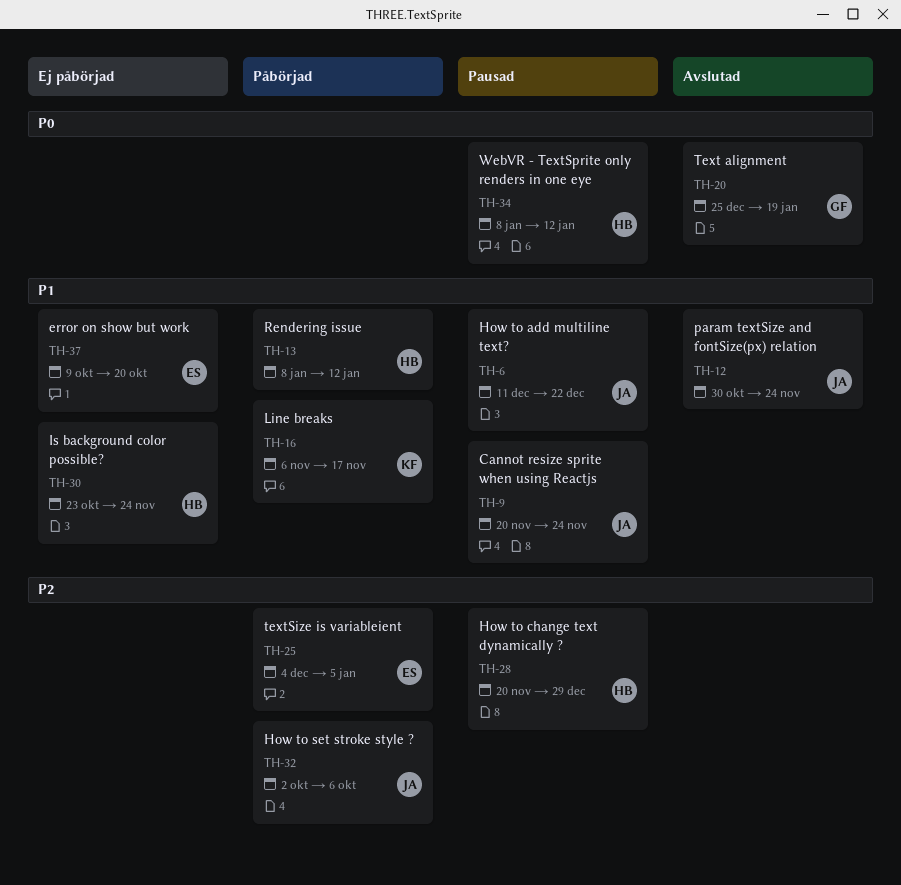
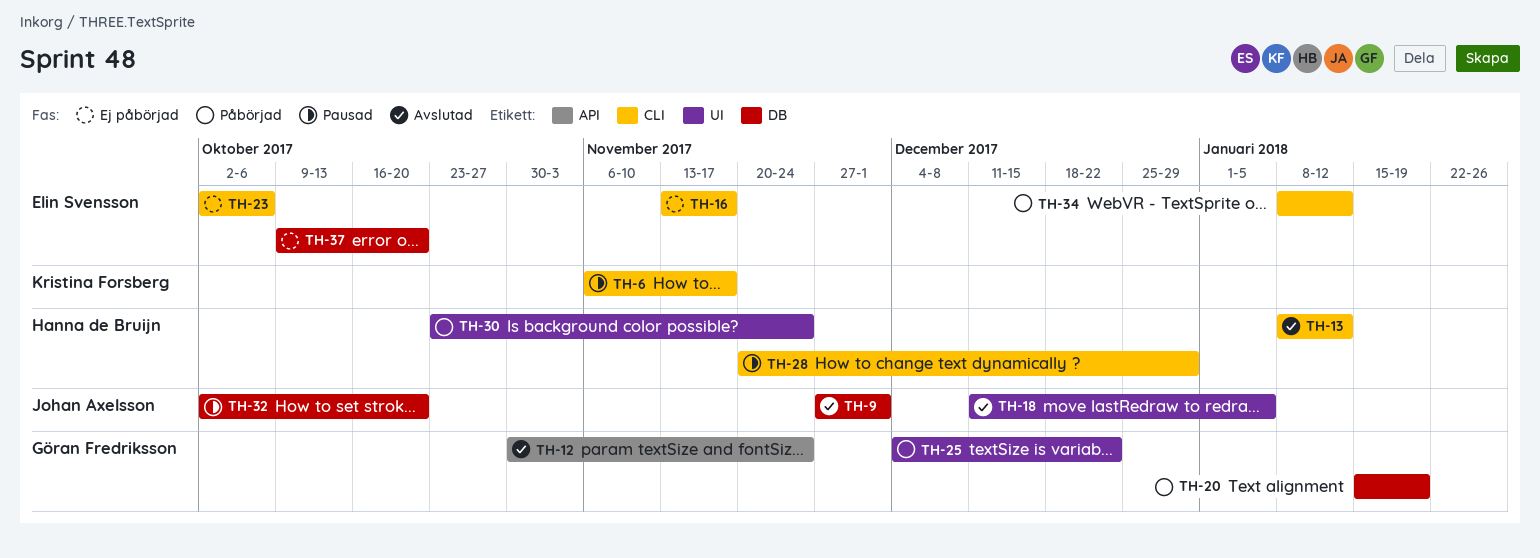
TH-6, owner: Johan Axelsson -> Kristina Forsberg
TH-6, start: Dec 11 -> Nov 6
TH-6, due: Dec 22 -> Nov 17
TH-9, status: Pausad -> Avslutad
TH-9, start: Nov 20 -> Nov 27
TH-9, due: Nov 24 -> Dec 1
TH-12, owner: Johan Axelsson -> Göran Fredriksson
TH-13, status: Påbörjad -> Avslutad
TH-16, status: Påbörjad -> Ej påbörjad
TH-16, owner: Kristina Forsberg -> Elin Svensson
TH-16, start: Nov 6 -> Nov 13
TH-18: none -> present
TH-20, status: Avslutad -> Påbörjad
TH-20, start: Dec 25 -> Jan 15
TH-23: none -> present
TH-25, owner: Elin Svensson -> Göran Fredriksson
TH-25, due: Jan 5 -> Dec 22
TH-30, status: Ej påbörjad -> Påbörjad
TH-32, status: Påbörjad -> Pausad
TH-32, due: Oct 6 -> Oct 20
TH-34, status: Pausad -> Påbörjad
TH-34, owner: Hanna de Bruijn -> Elin Svensson

